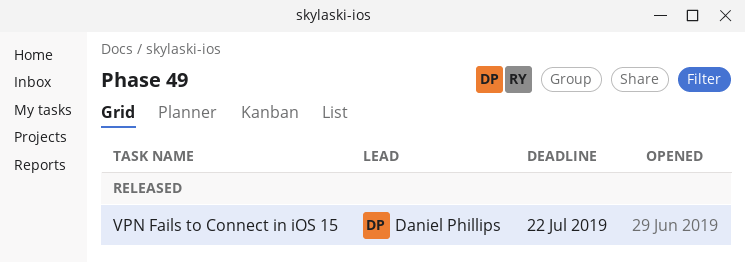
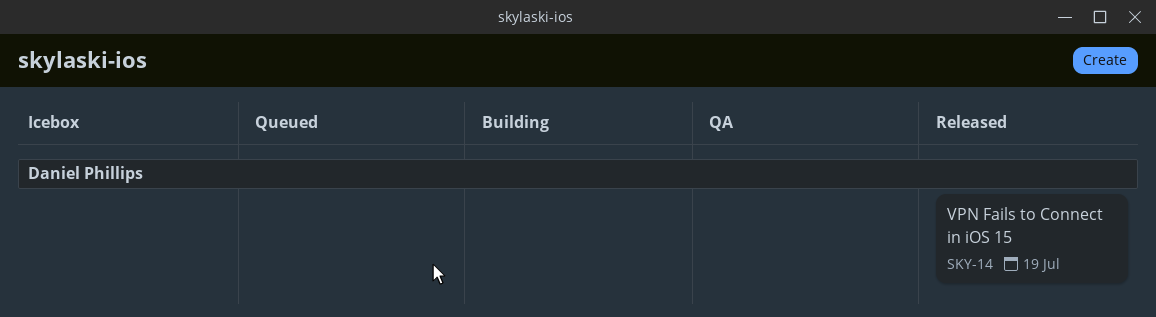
VPN Fails to Connect in iOS 15, due: Jul 22 -> Jul 19

